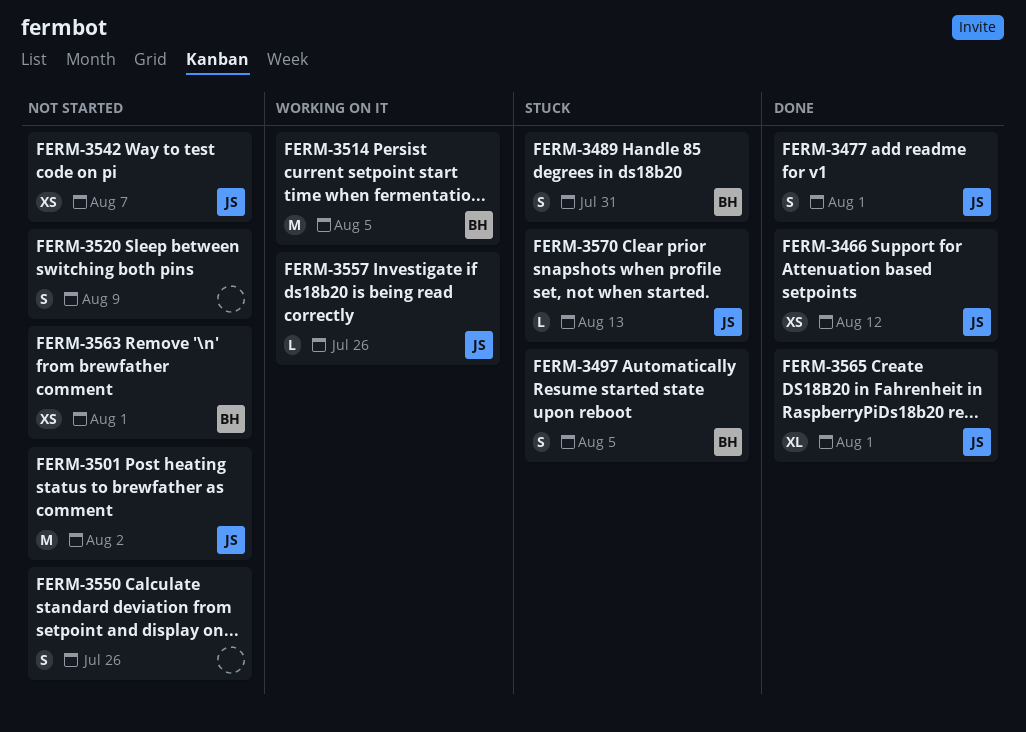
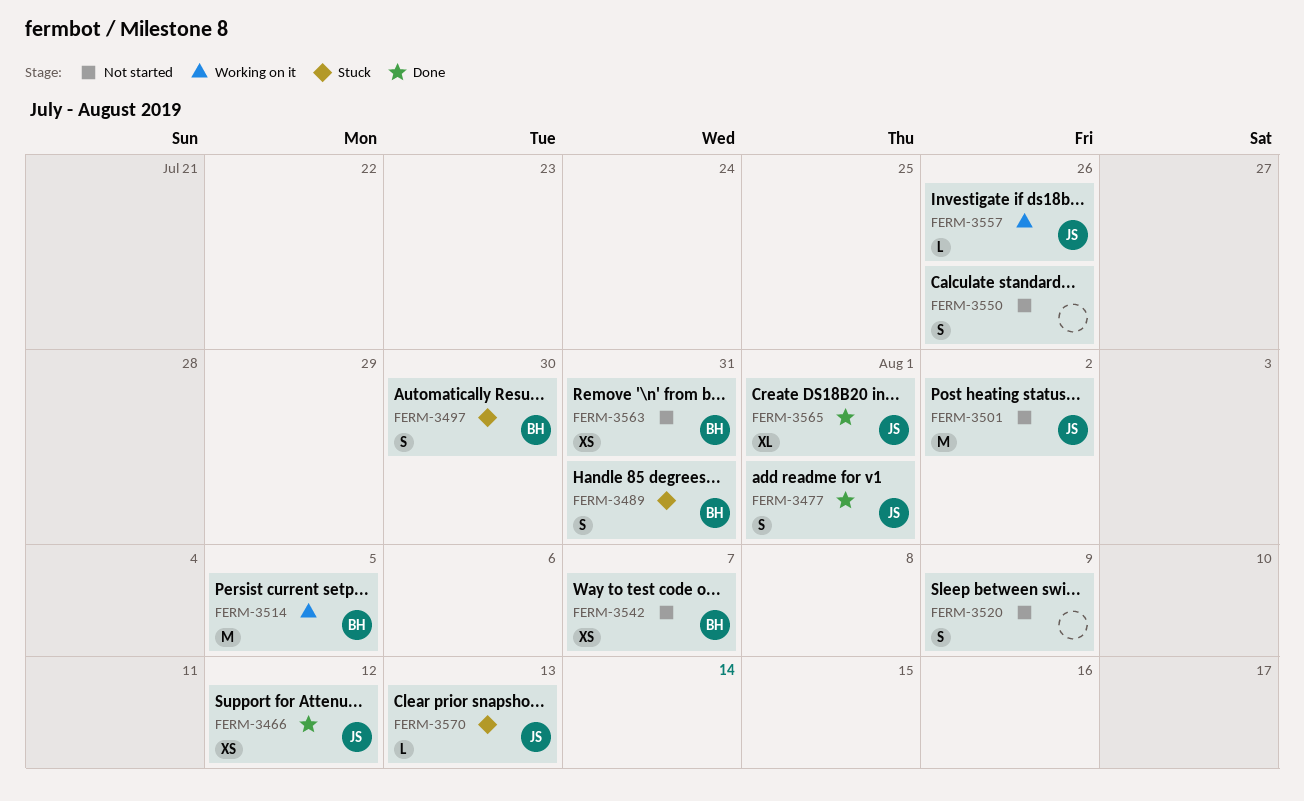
FERM-3497, due: Aug 5 -> Jul 30
FERM-3542, owner: JS -> BH
FERM-3563, due: Aug 1 -> Jul 31

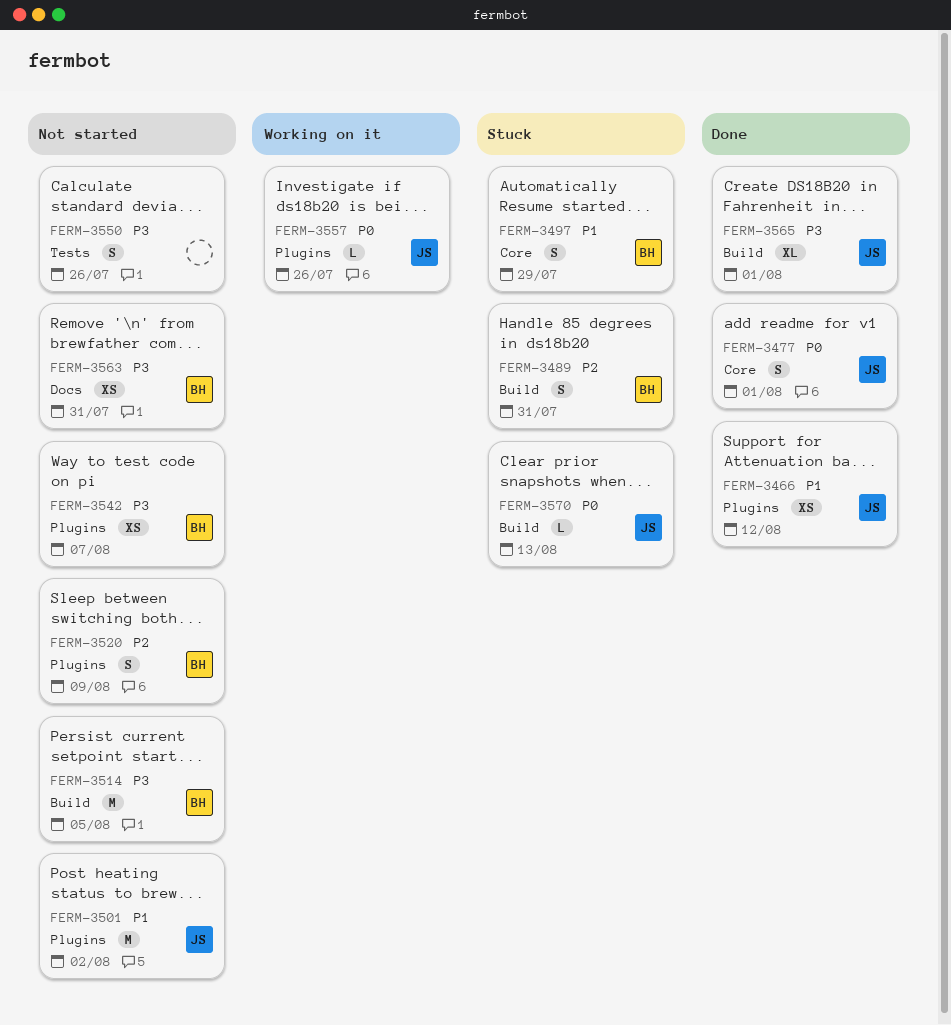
FERM-3497, due: Jul 30 -> Jul 29
FERM-3514, status: Working on it -> Not started
FERM-3520, owner: none -> BH

